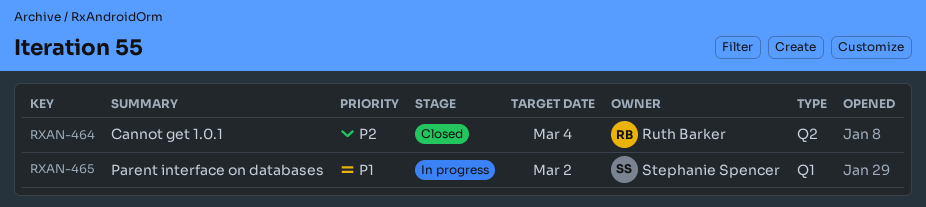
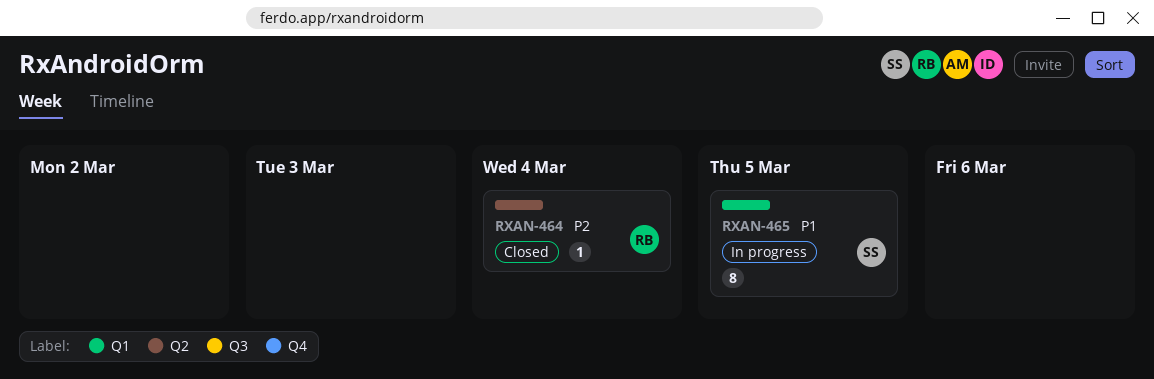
RXAN-465, due: Mar 2 -> Mar 5

